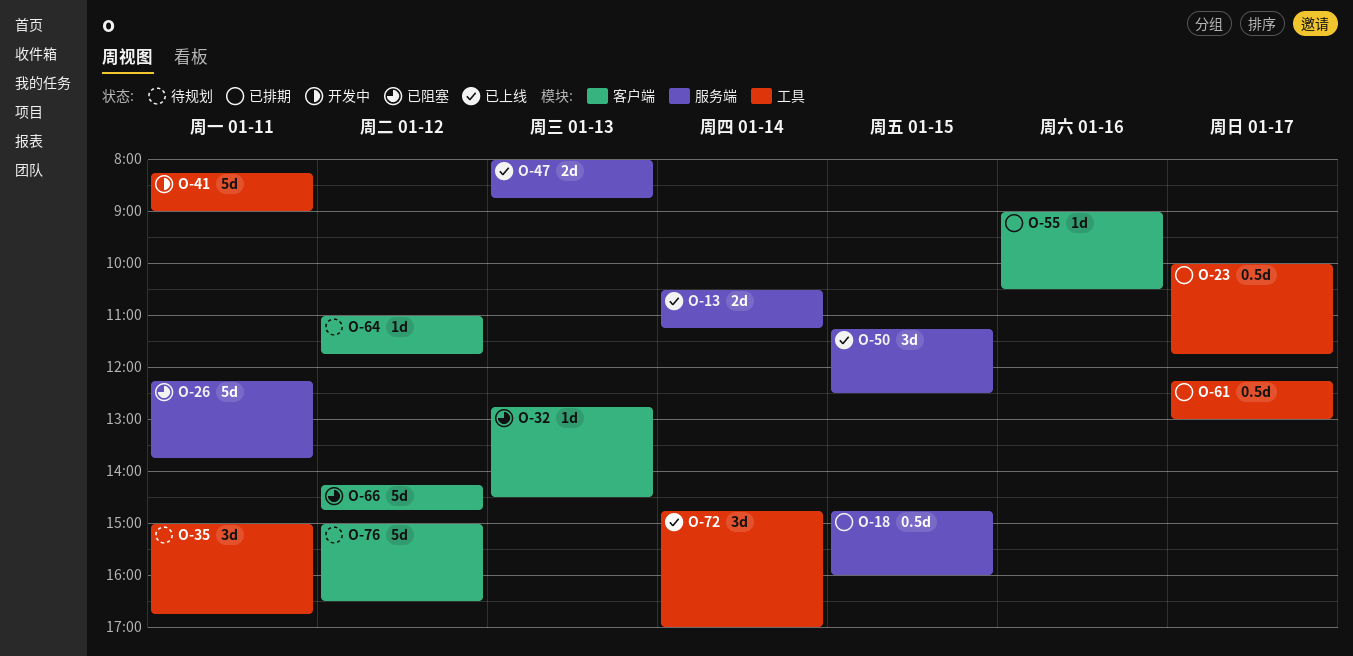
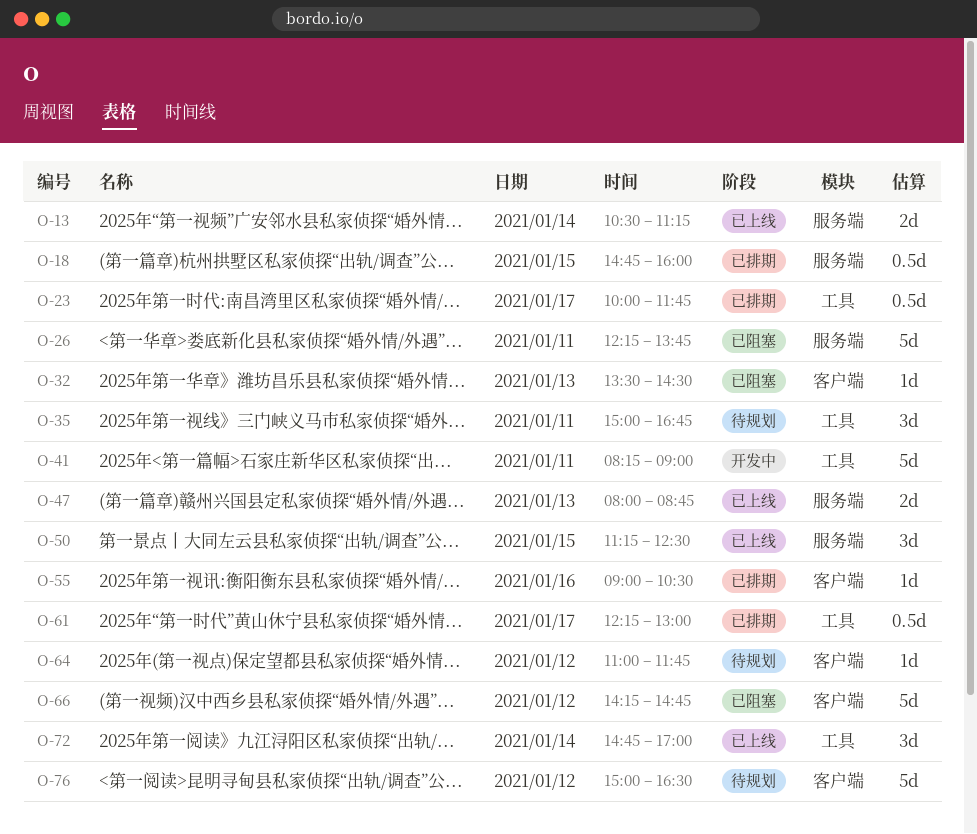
O-32, begins: 12:45 -> 13:30

